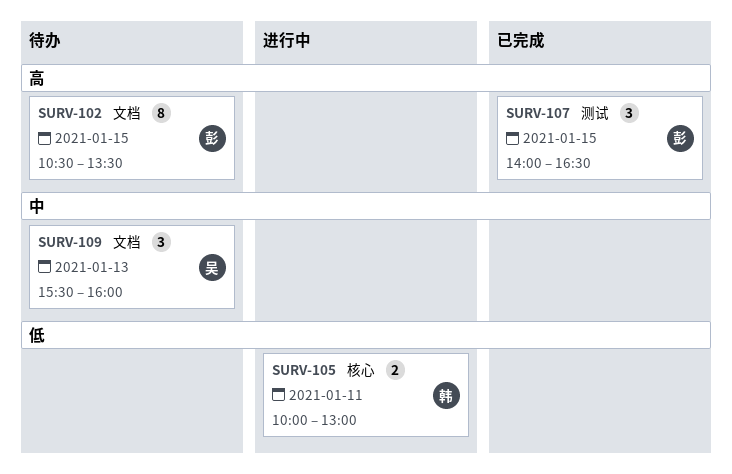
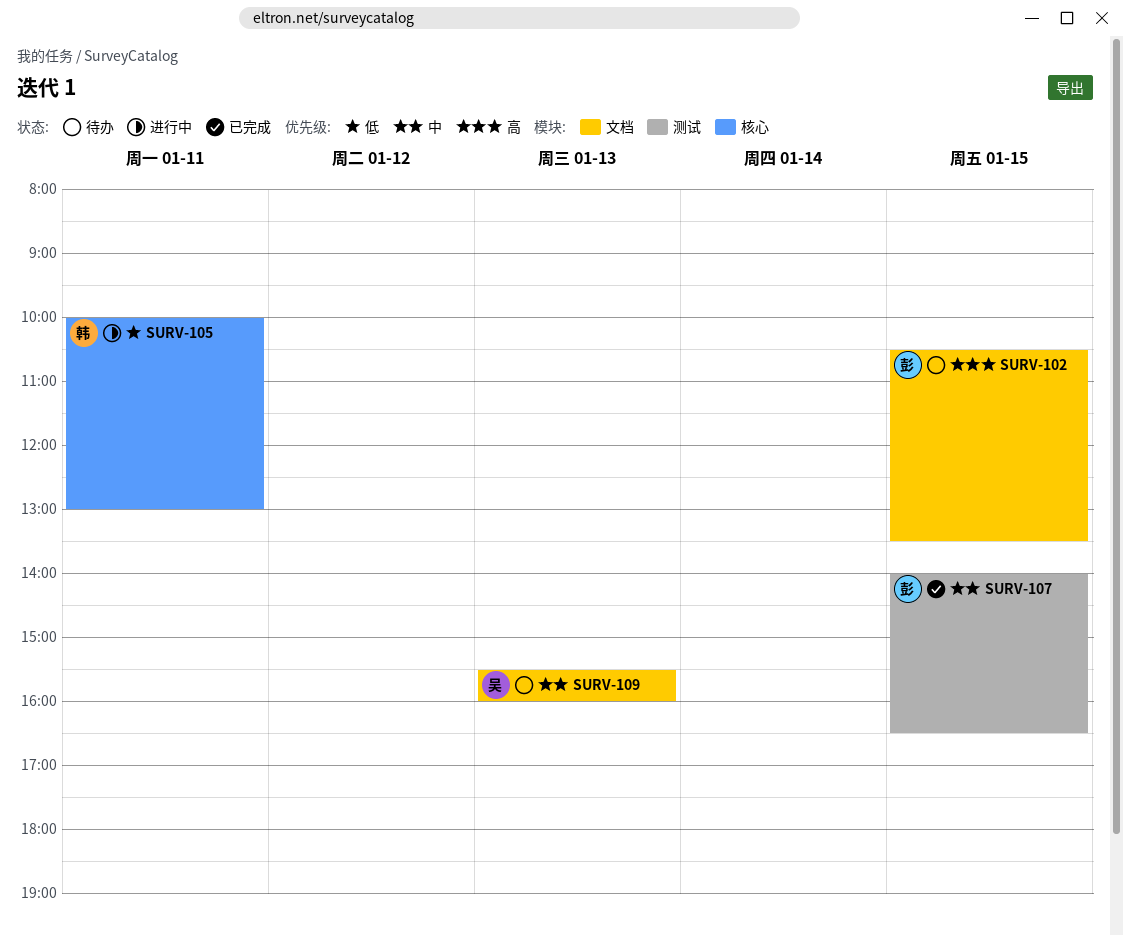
SURV-107, priority: 高 -> 中

